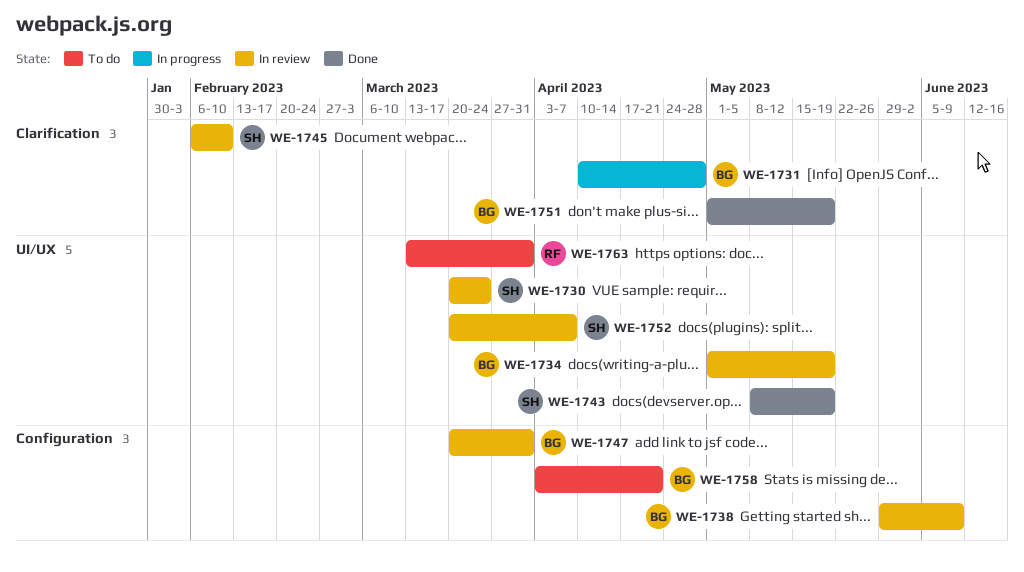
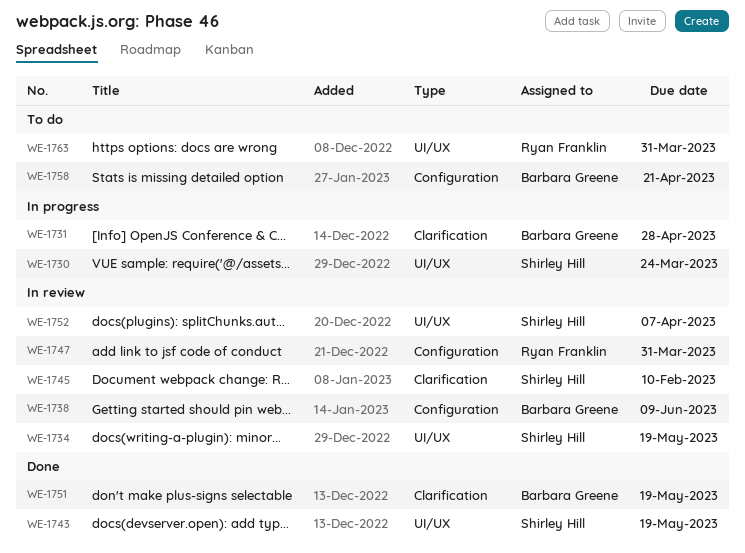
WE-1730, status: In review -> In progress
WE-1734, owner: Barbara Greene -> Shirley Hill
WE-1747, owner: Barbara Greene -> Ryan Franklin

